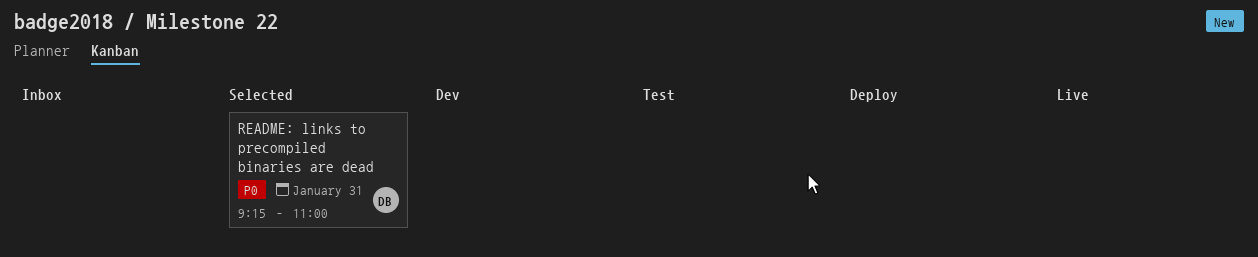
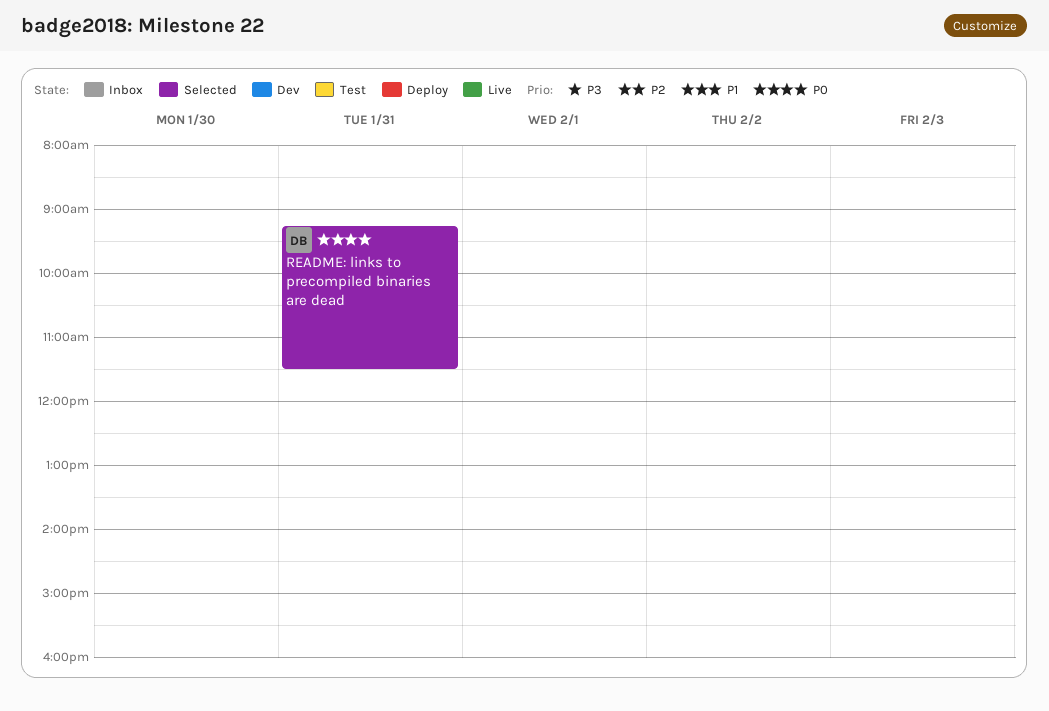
README: links to precompiled binaries are dead, ends: 11:00 -> 11:30

